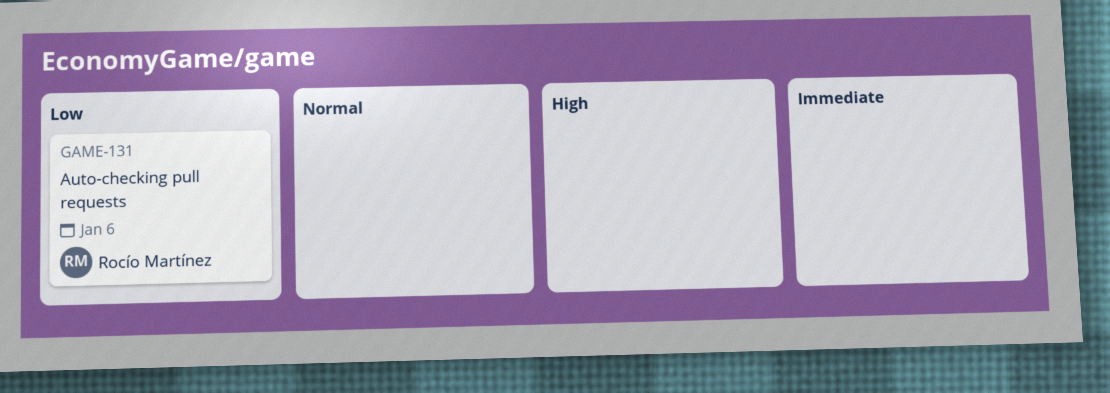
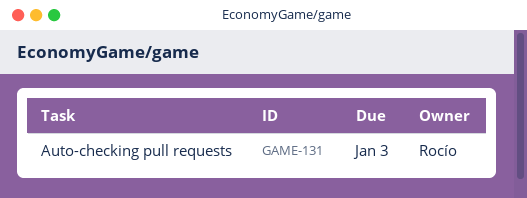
GAME-131, due: Jan 6 -> Jan 3

